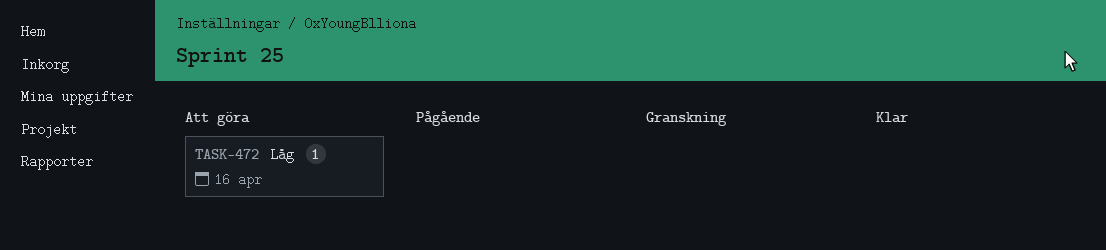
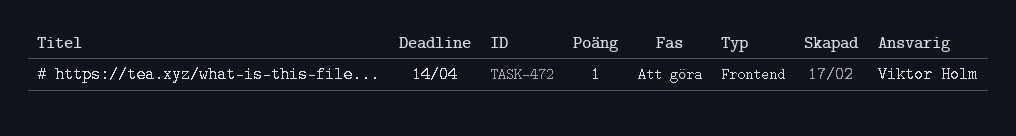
TASK-472, due: Apr 16 -> Apr 14

